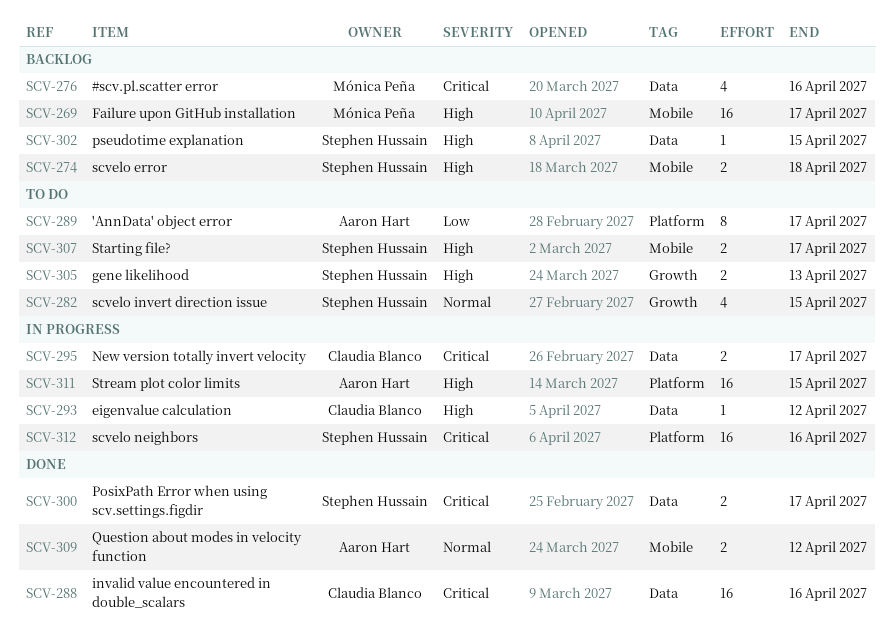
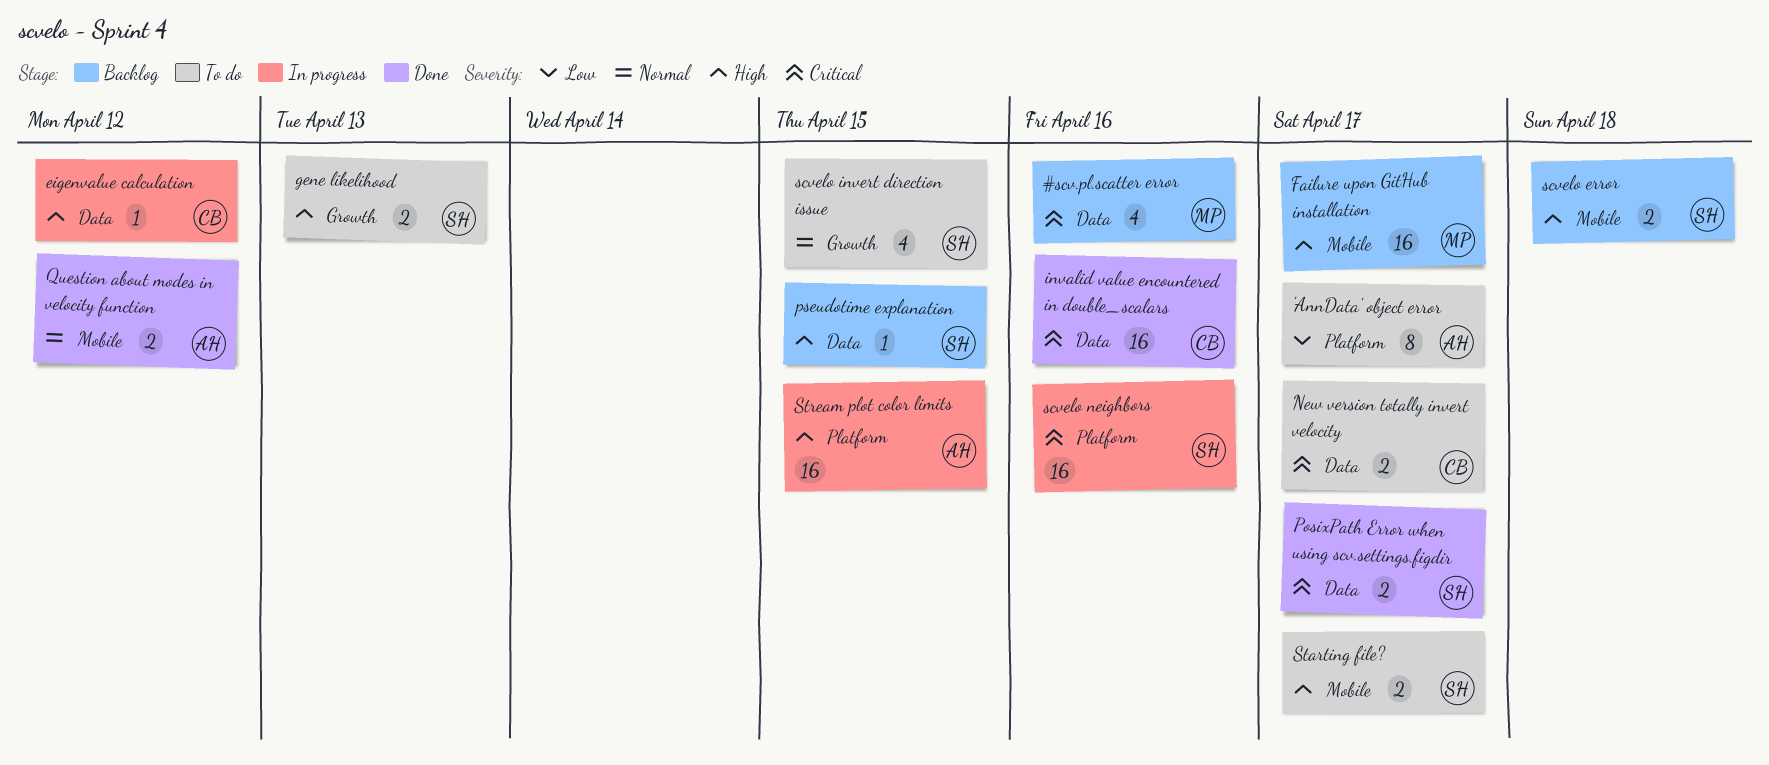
New version totally invert velocity, status: In progress -> To do

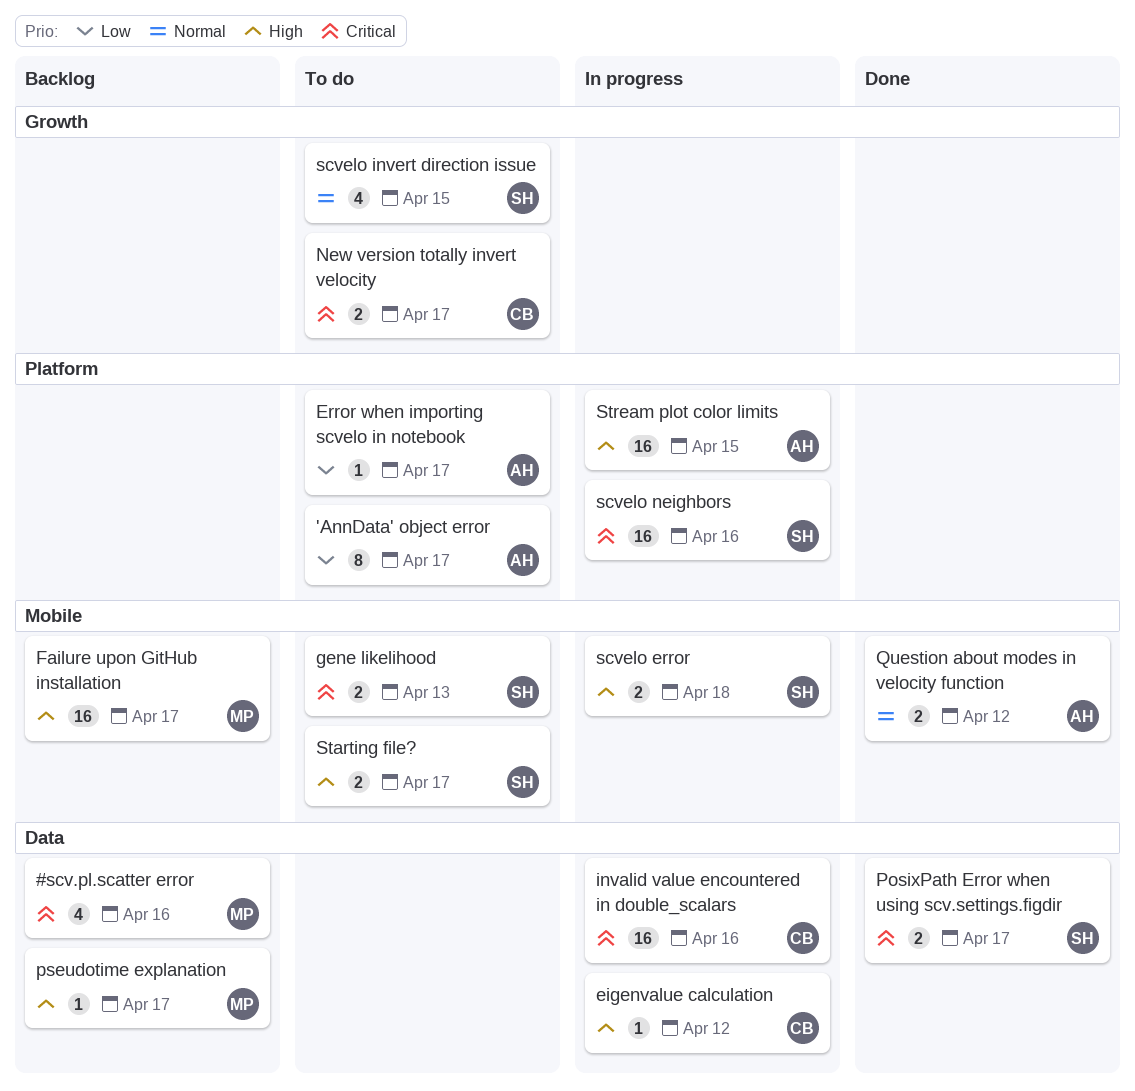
Error when importing scvelo in notebook: none -> present
gene likelihood, priority: High -> Critical
gene likelihood, label: Growth -> Mobile
invalid value encountered in double_scalars, status: Done -> In progress
New version totally invert velocity, label: Data -> Growth
pseudotime explanation, owner: SH -> MP
pseudotime explanation, due: Apr 15 -> Apr 17
scvelo error, status: Backlog -> In progress

